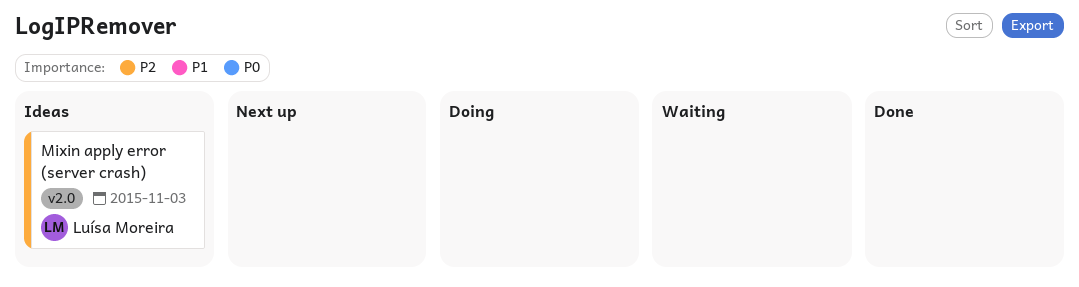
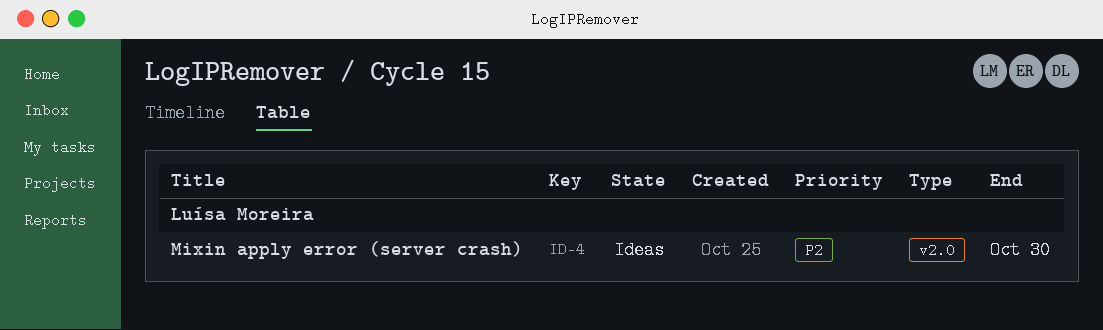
Mixin apply error (server crash), due: Nov 3 -> Oct 30

